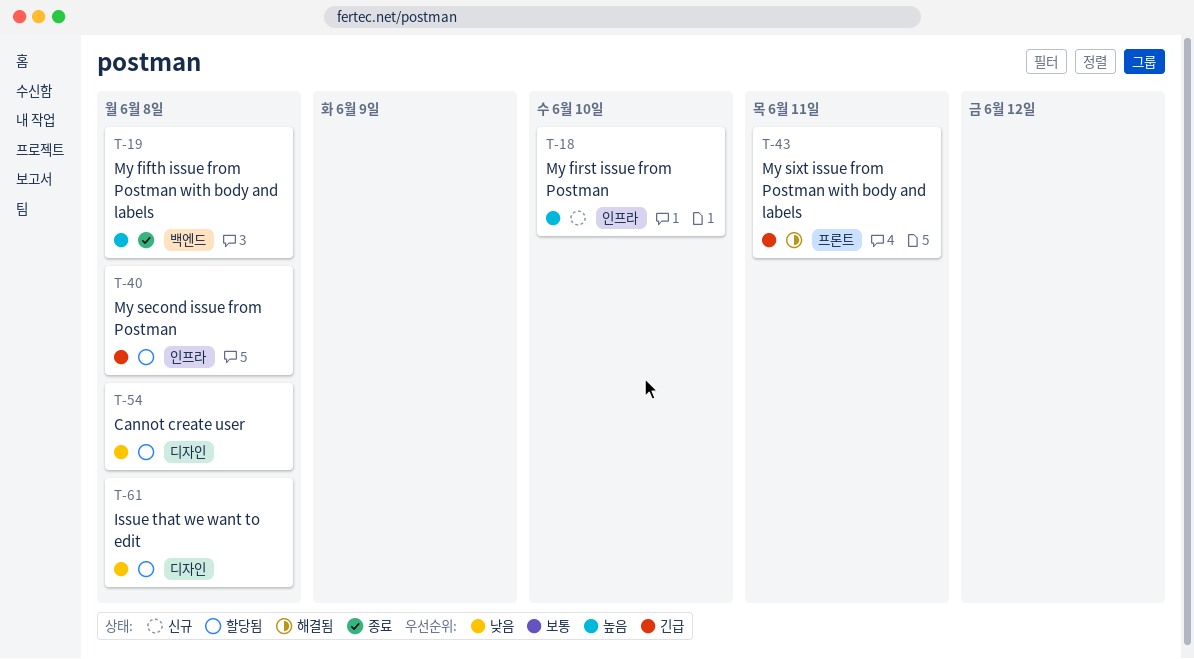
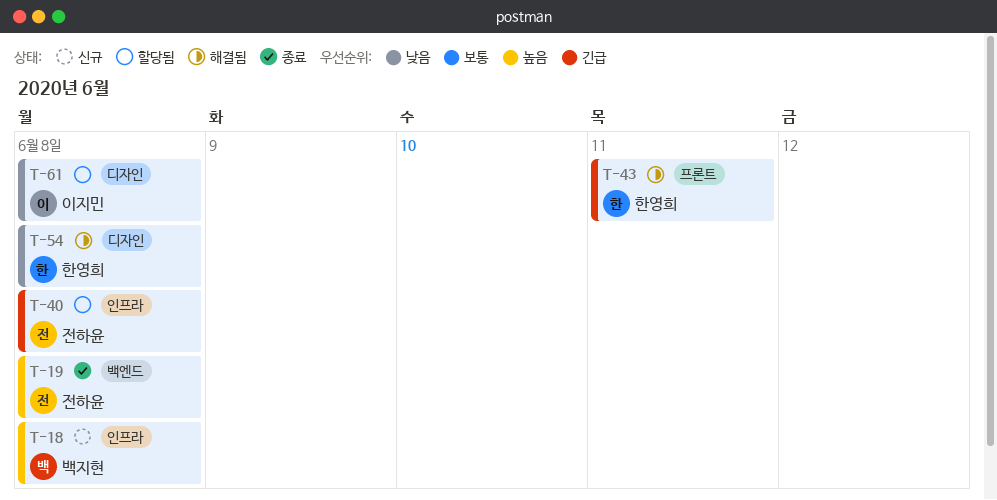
T-18, due: Jun 10 -> Jun 8
T-54, status: 할당됨 -> 해결됨

